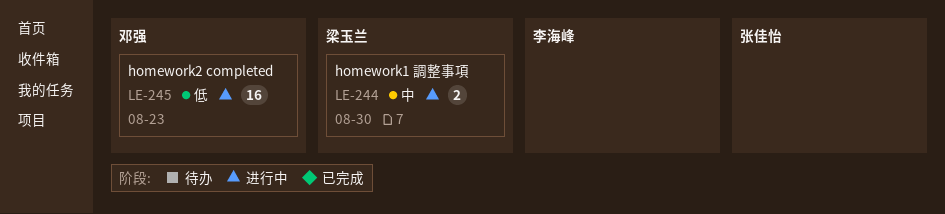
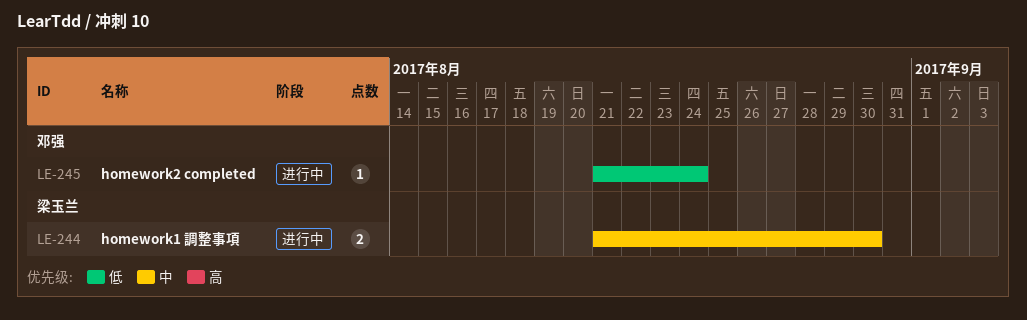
LE-245, estimate: 16 -> 1
LE-245, due: Aug 23 -> Aug 24

